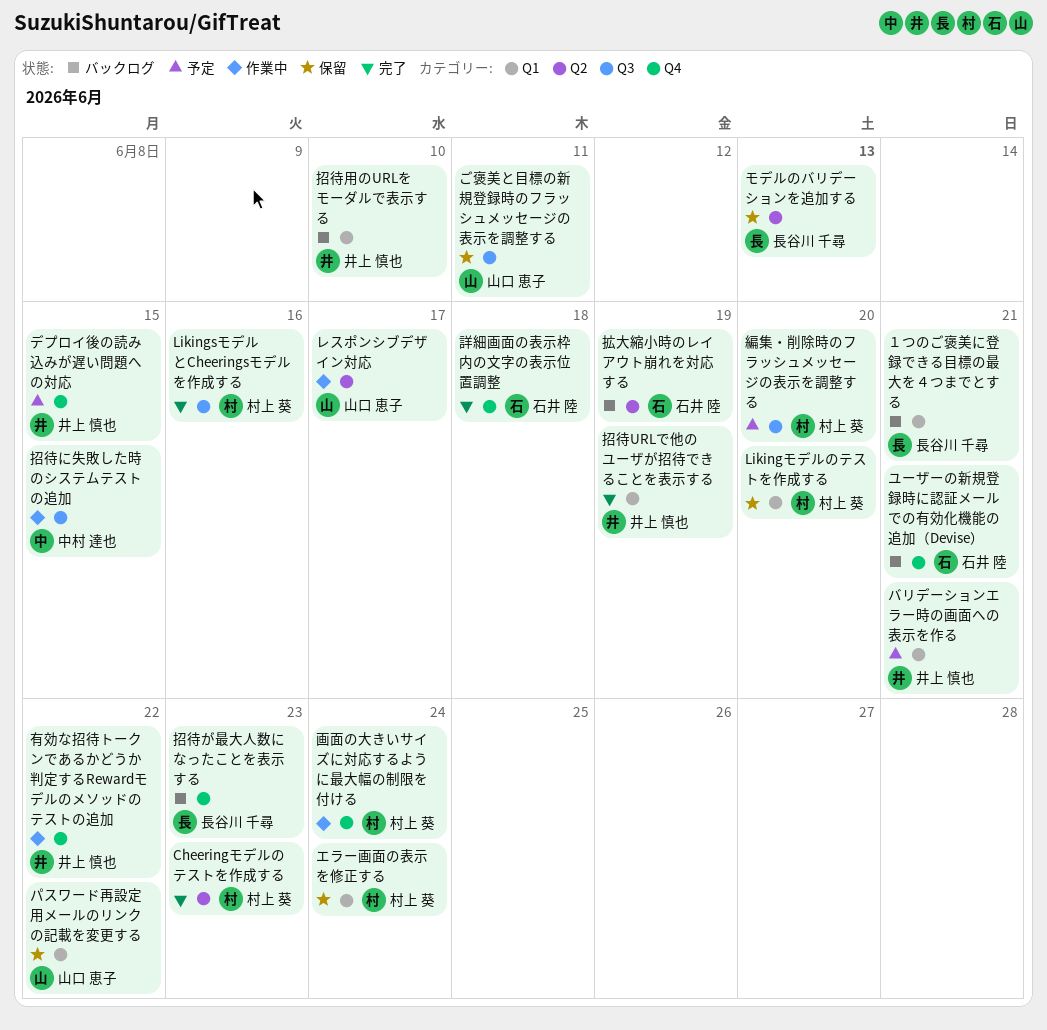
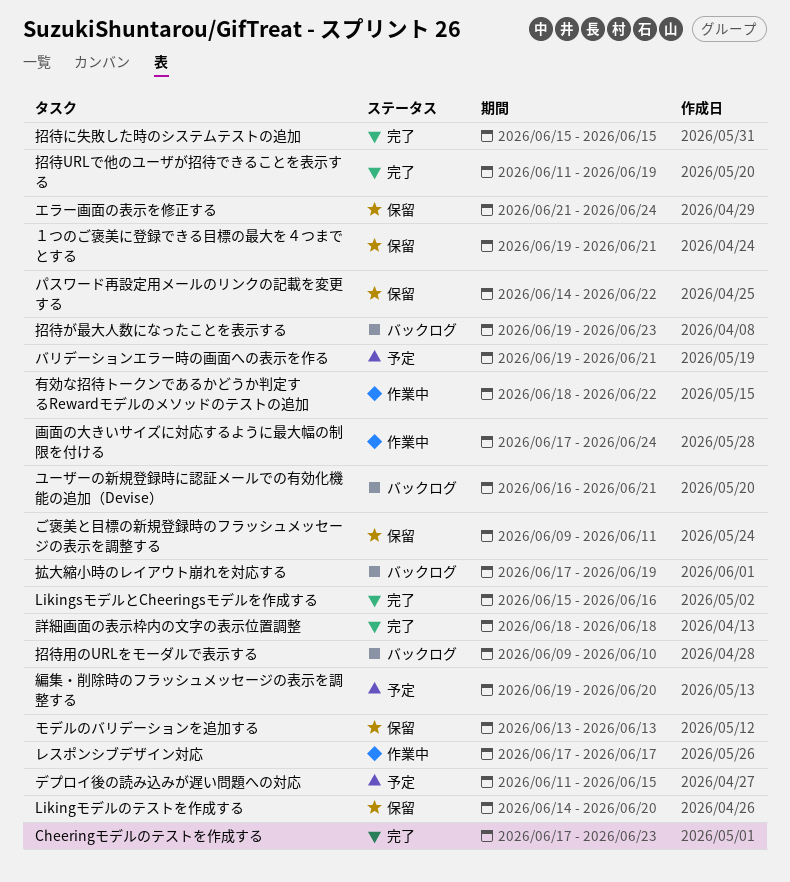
招待に失敗した時のシステムテストの追加, status: 作業中 -> 完了
１つのご褒美に登録できる目標の最大を４つまでとする, status: バックログ -> 保留

